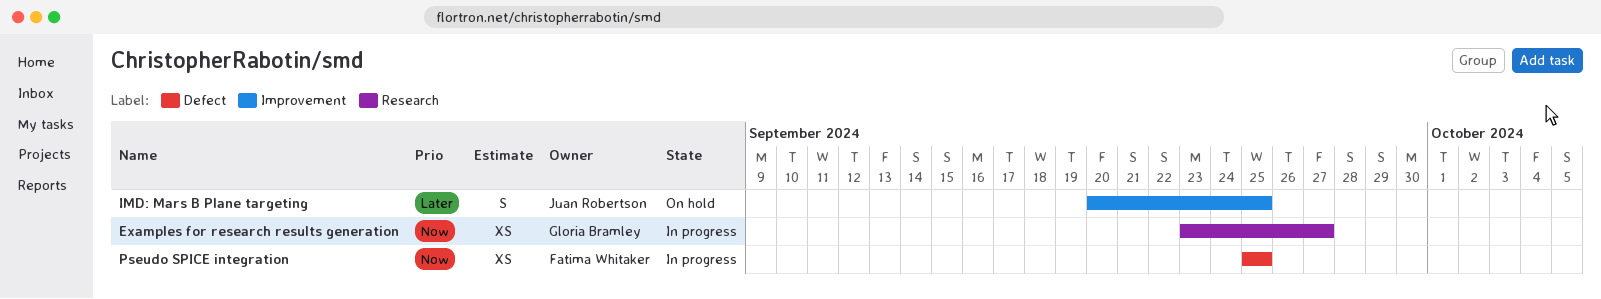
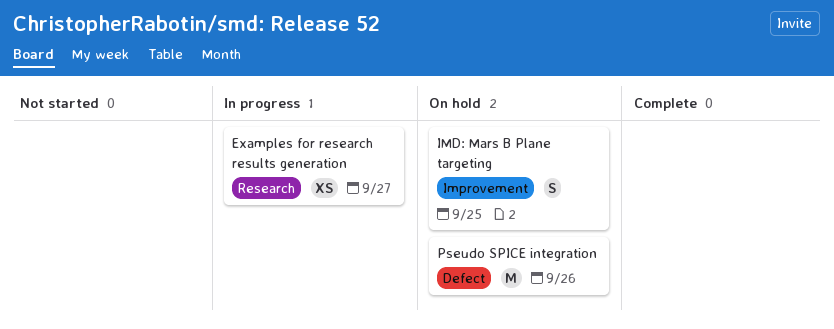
Pseudo SPICE integration, status: In progress -> On hold
Pseudo SPICE integration, estimate: XS -> M
Pseudo SPICE integration, due: Sep 25 -> Sep 26

